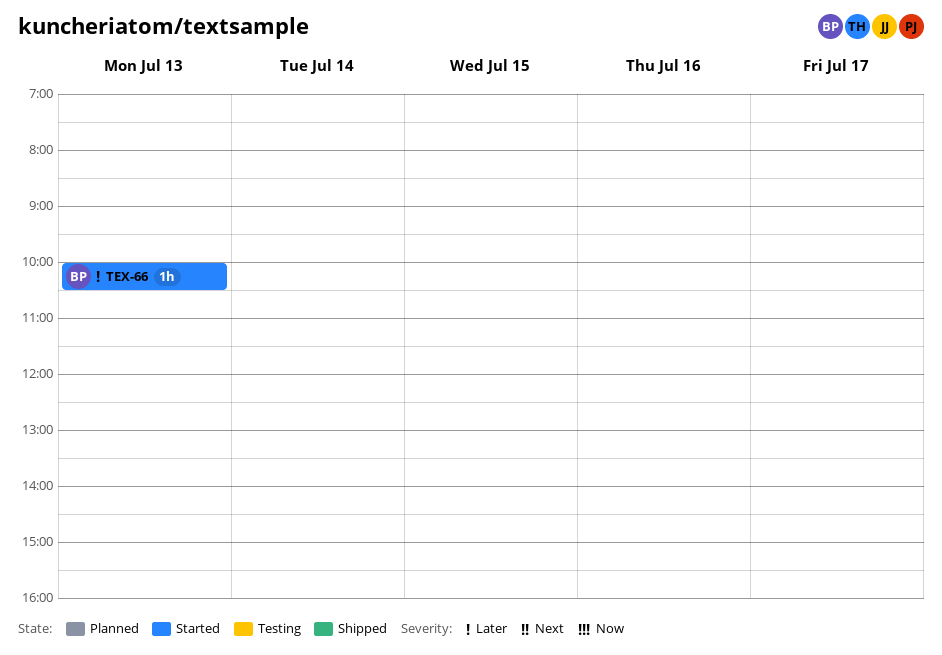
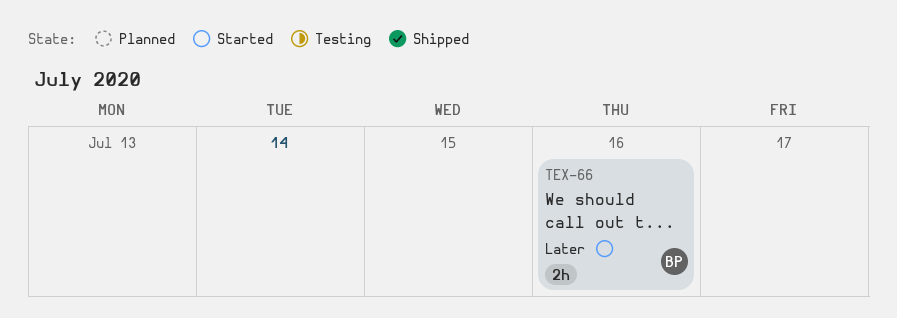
TEX-66, estimate: 1h -> 2h
TEX-66, day: Jul 13 -> Jul 16

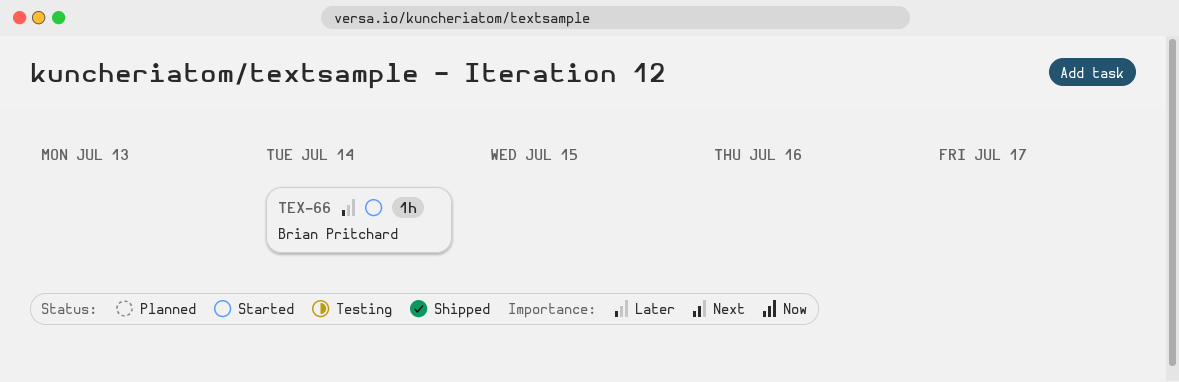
TEX-66, estimate: 2h -> 1h
TEX-66, day: Jul 16 -> Jul 14

